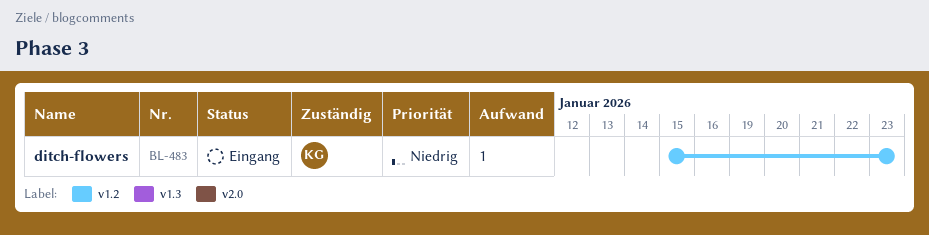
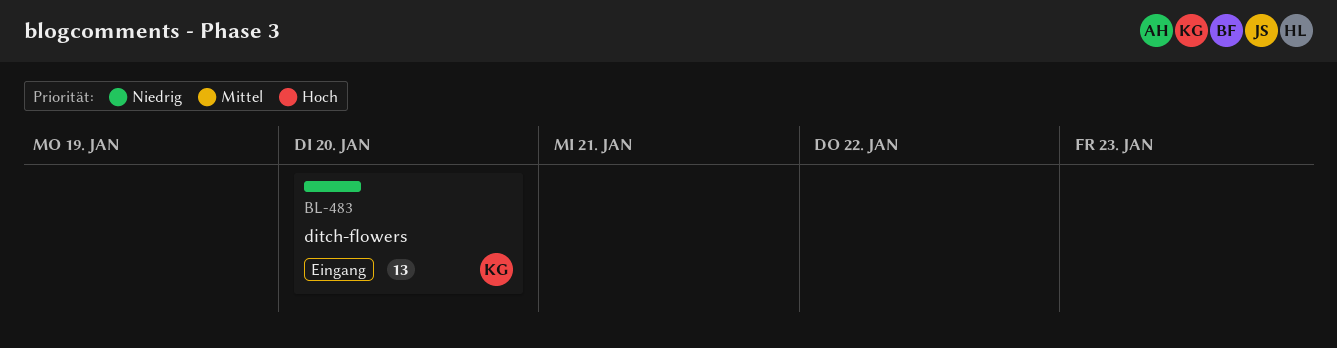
BL-483, estimate: 1 -> 13
BL-483, due: Jan 23 -> Jan 20

